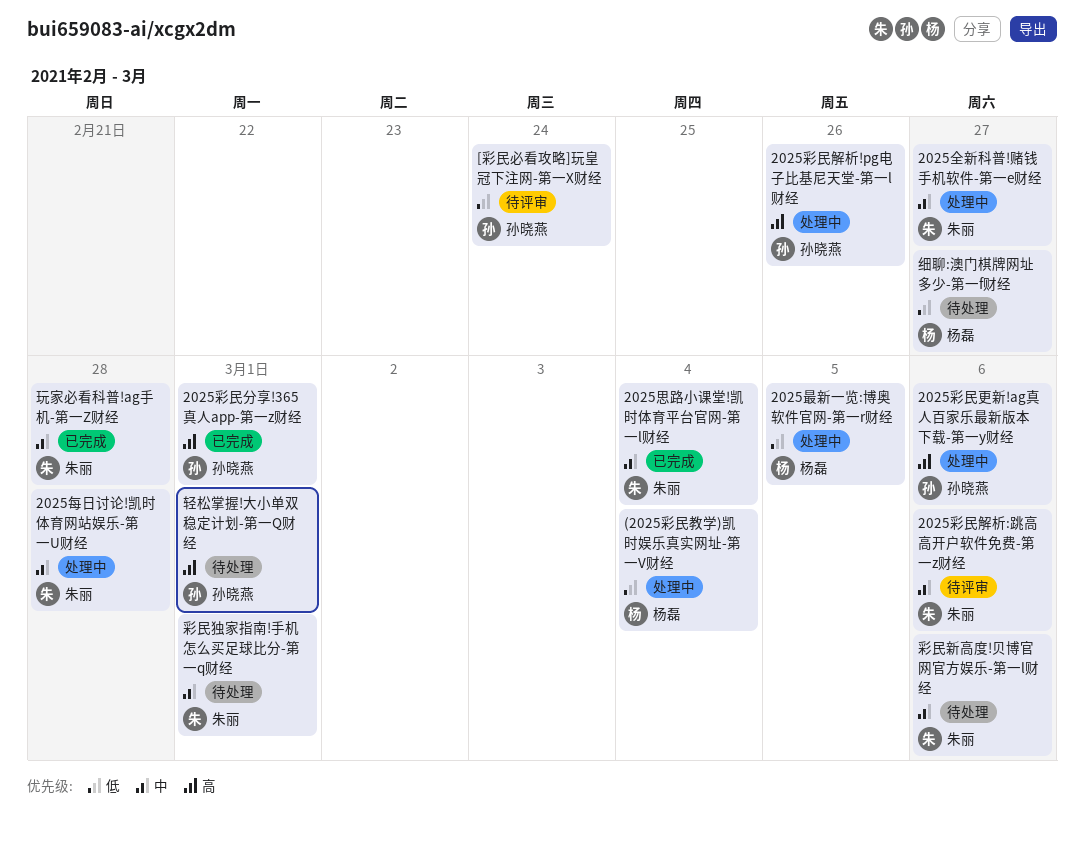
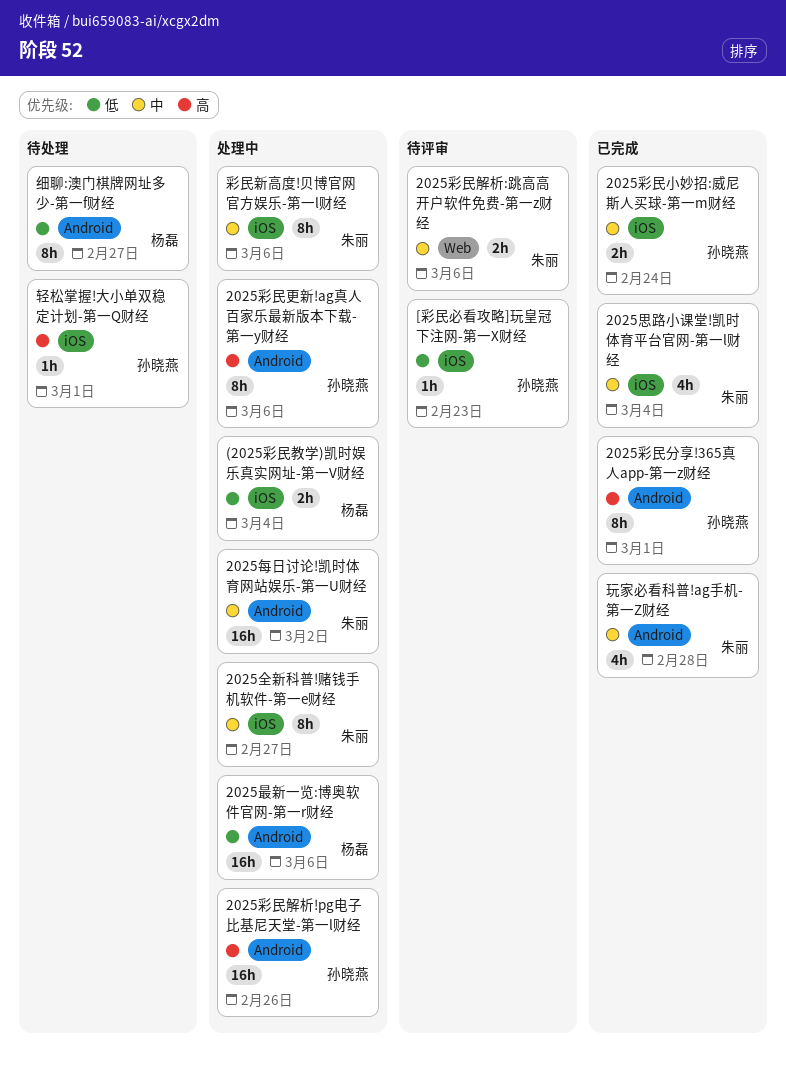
2025彩民小妙招:威尼斯人买球-第一m财经: none -> present
2025最新一览:博奥软件官网-第一r财经, due: Mar 5 -> Mar 6
2025每日讨论!凯时体育网站娱乐-第一U财经, due: Feb 28 -> Mar 2
[彩民必看攻略]玩皇冠下注网-第一X财经, due: Feb 24 -> Feb 23
彩民新高度!贝博官网官方娱乐-第一l财经, status: 待处理 -> 处理中
彩民独家指南!手机怎么买足球比分-第一q财经: present -> none

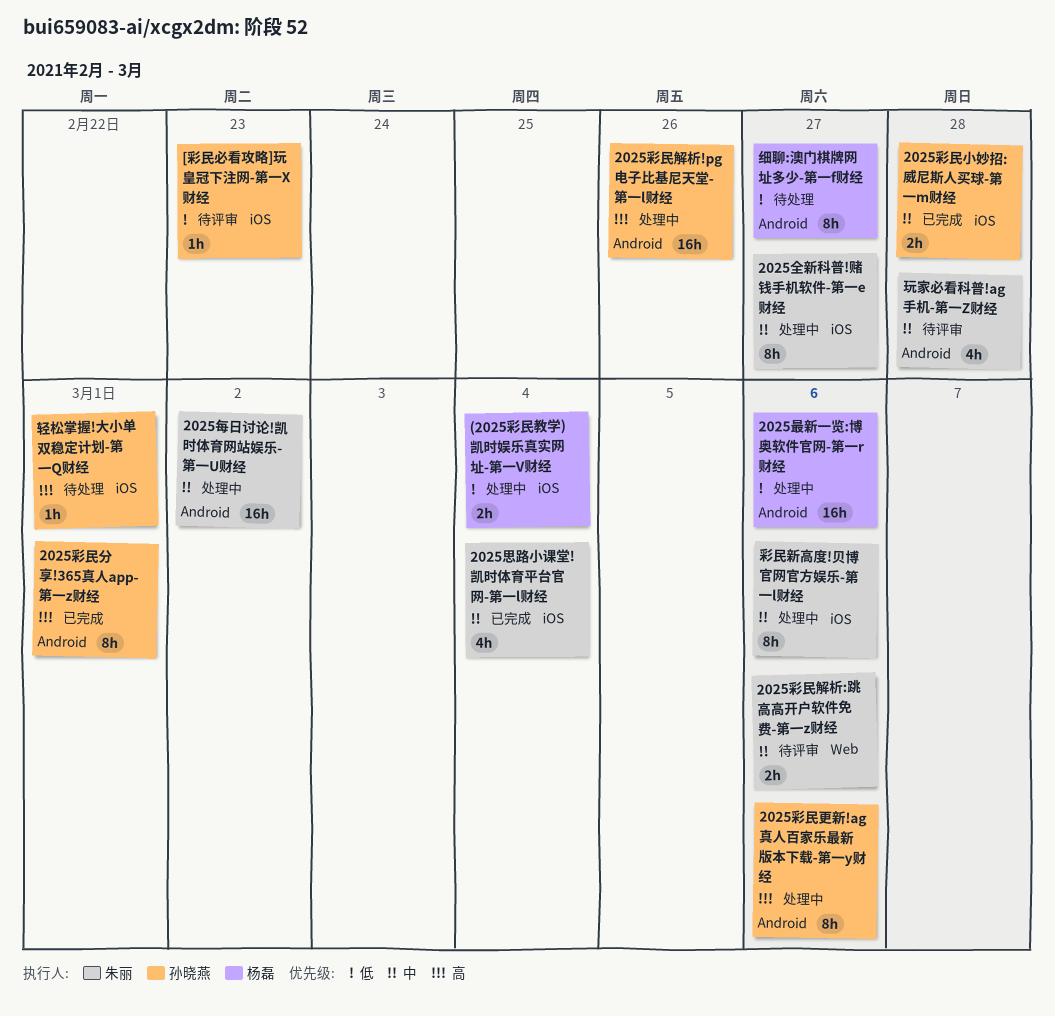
2025彩民小妙招:威尼斯人买球-第一m财经, due: Feb 24 -> Feb 28
玩家必看科普!ag手机-第一Z财经, status: 已完成 -> 待评审

